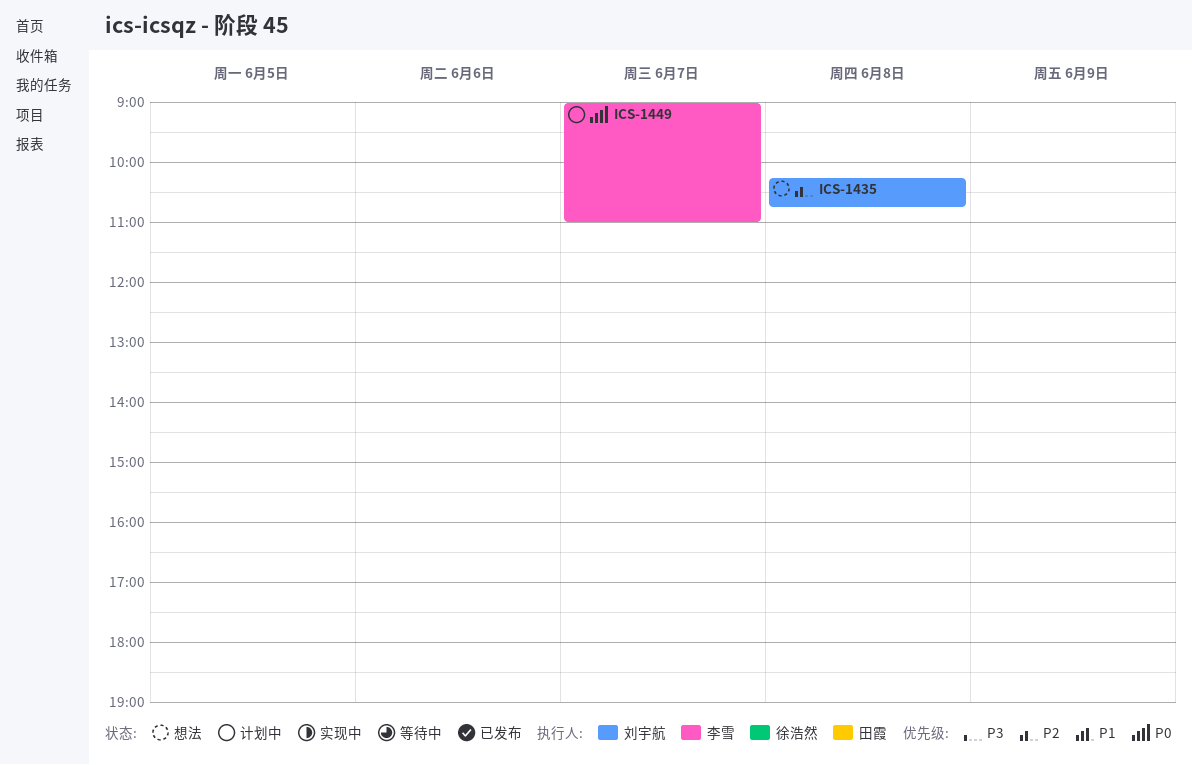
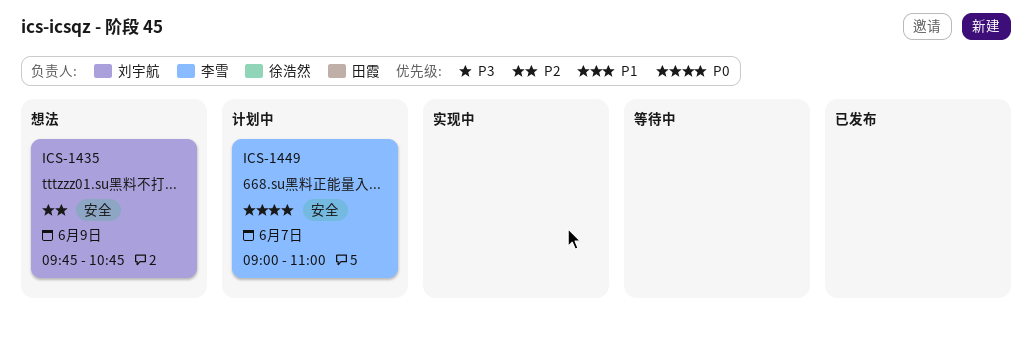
ICS-1435, day: Jun 8 -> Jun 9
ICS-1435, begins: 10:15 -> 09:45

